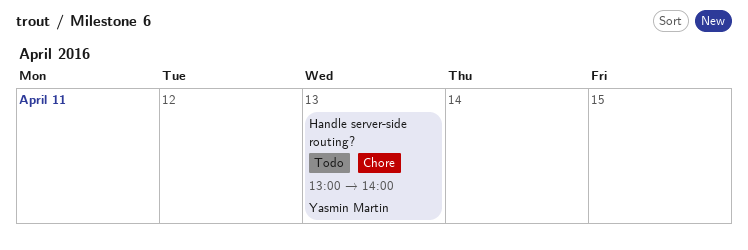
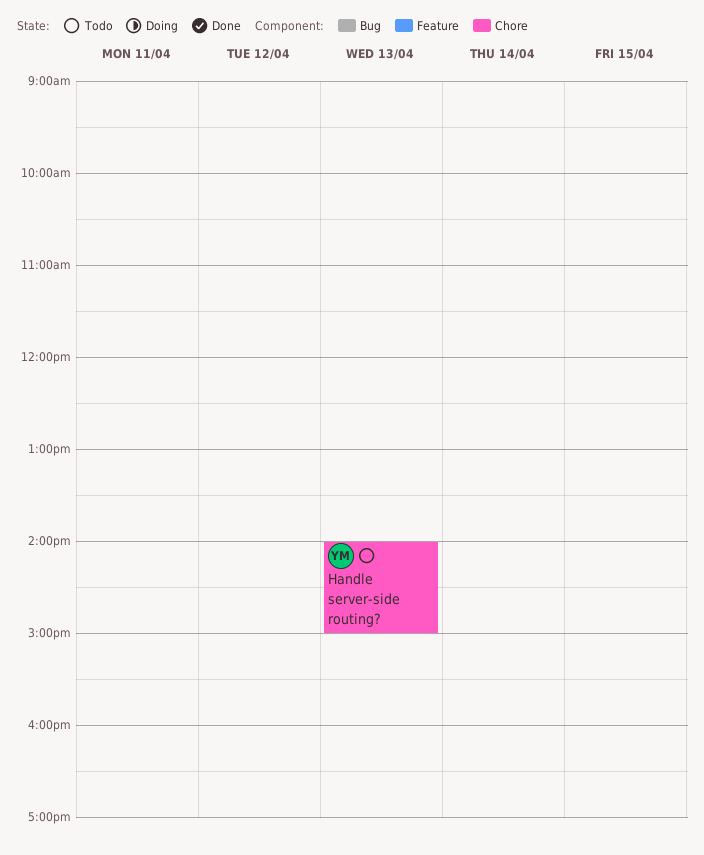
Handle server-side routing?, begins: 13:00 -> 14:00
Handle server-side routing?, ends: 14:00 -> 15:00

